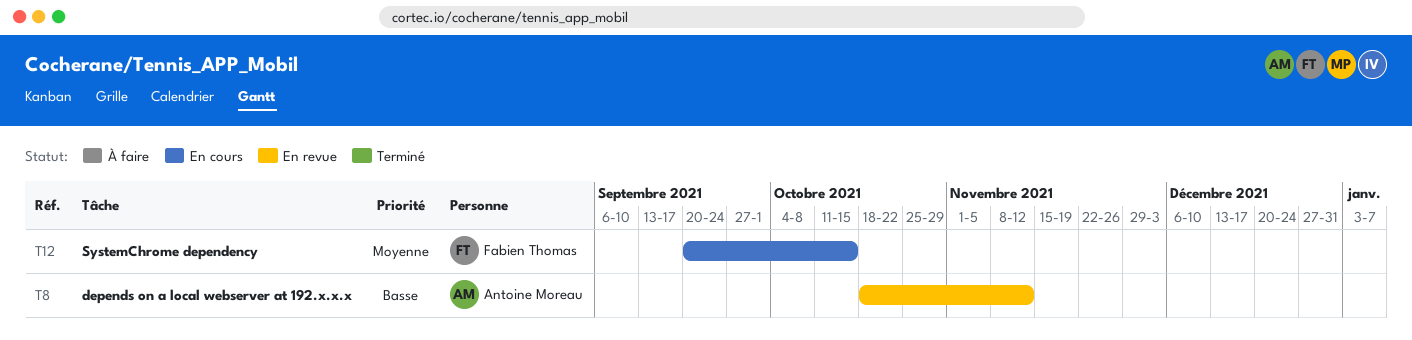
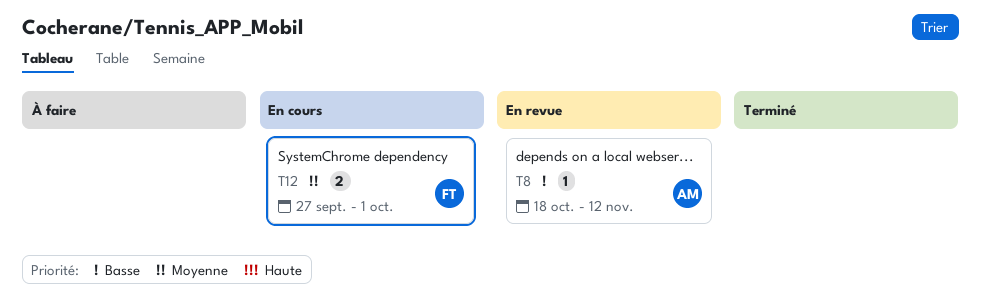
T12, start: Sep 20 -> Sep 27
T12, due: Oct 15 -> Oct 1

